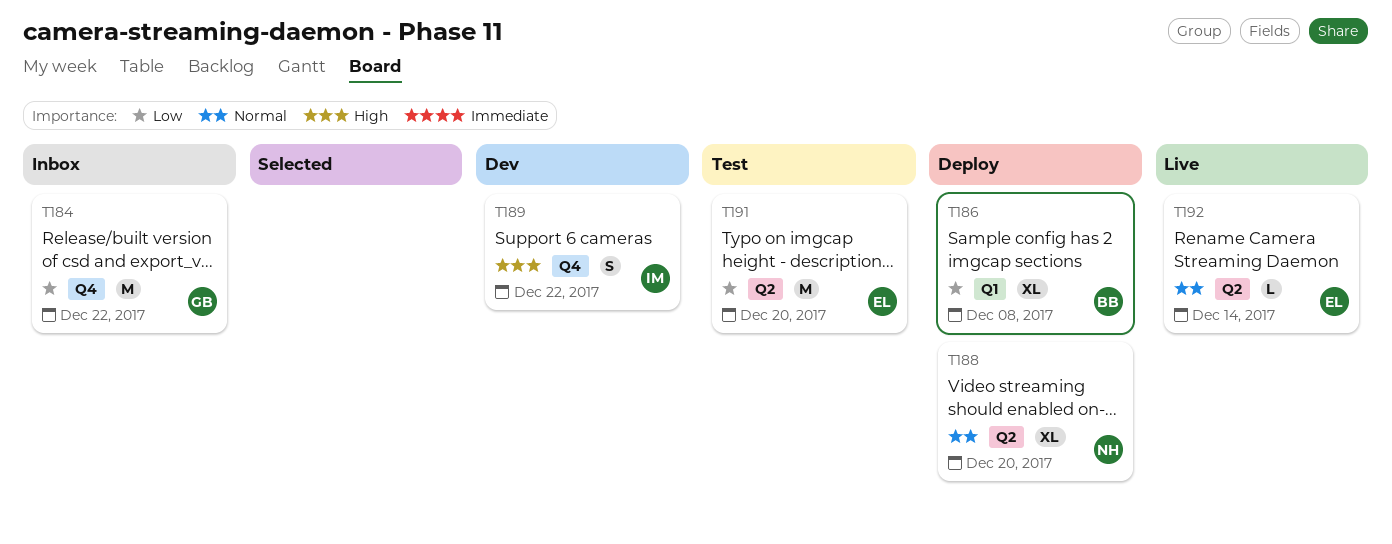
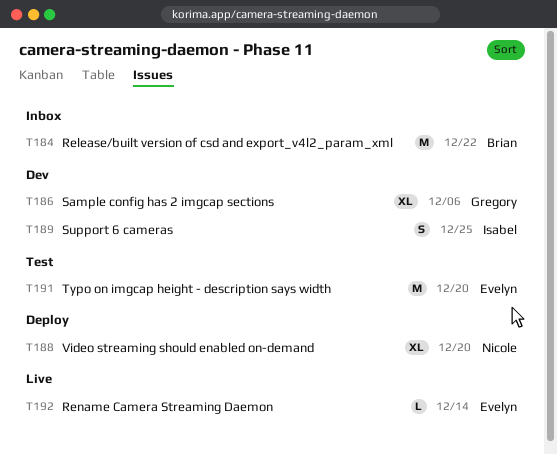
T184, owner: Gregory -> Brian
T186, status: Deploy -> Dev
T186, owner: Brian -> Gregory
T186, due: Dec 8 -> Dec 6
T189, due: Dec 22 -> Dec 25

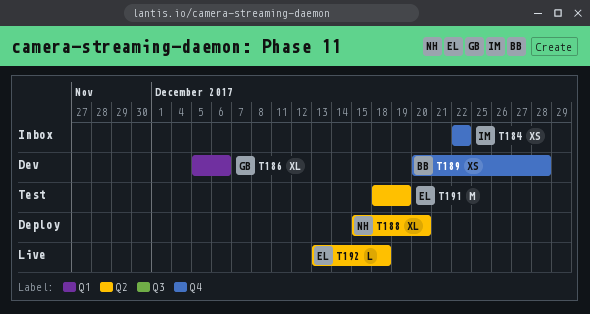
T184, owner: Brian -> Isabel
T184, estimate: M -> XS
T189, owner: Isabel -> Brian
T189, estimate: S -> XS
T189, due: Dec 25 -> Dec 28
T191, due: Dec 20 -> Dec 19
T192, due: Dec 14 -> Dec 18

